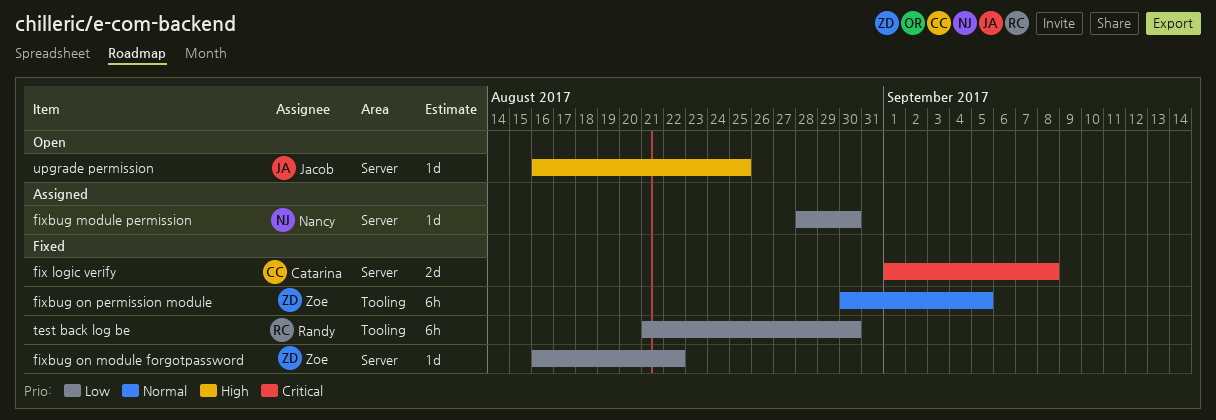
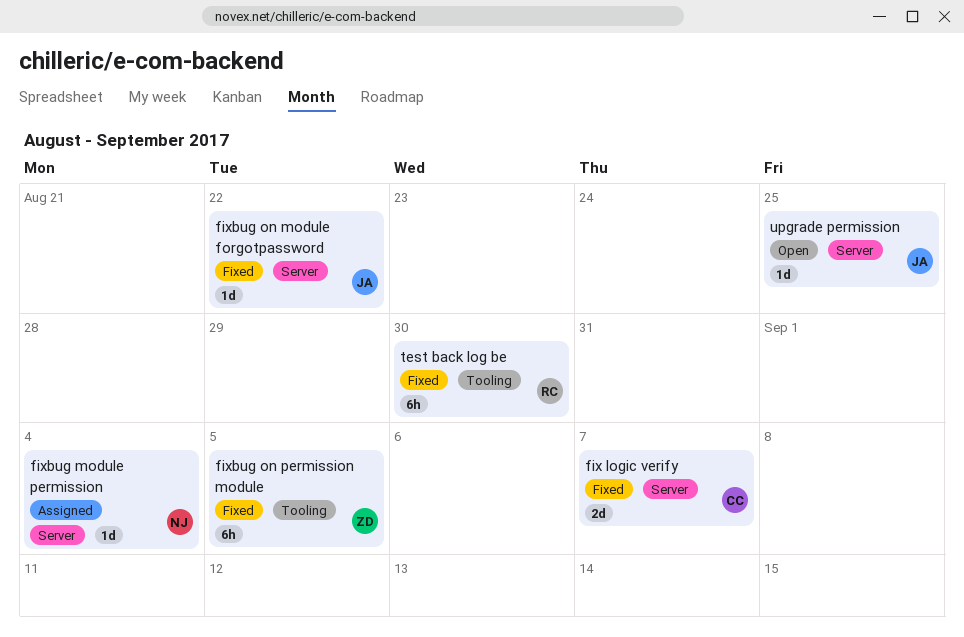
fix logic verify, due: Sep 8 -> Sep 7
fixbug module permission, due: Aug 30 -> Sep 4
fixbug on module forgotpassword, owner: Zoe -> Jacob

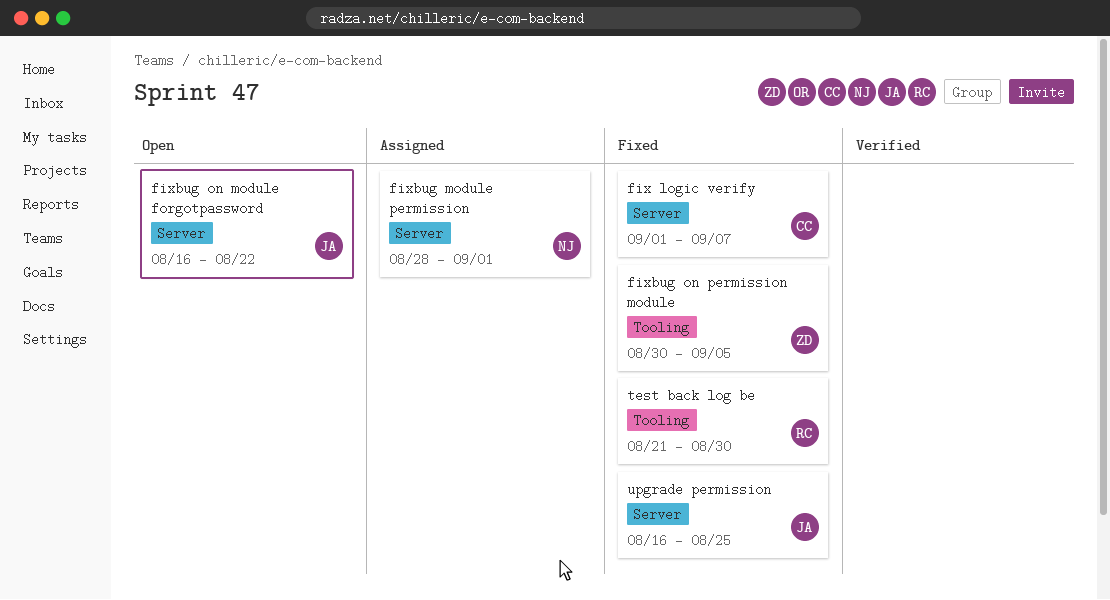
fixbug module permission, due: Sep 4 -> Sep 1
fixbug on module forgotpassword, status: Fixed -> Open
upgrade permission, status: Open -> Fixed

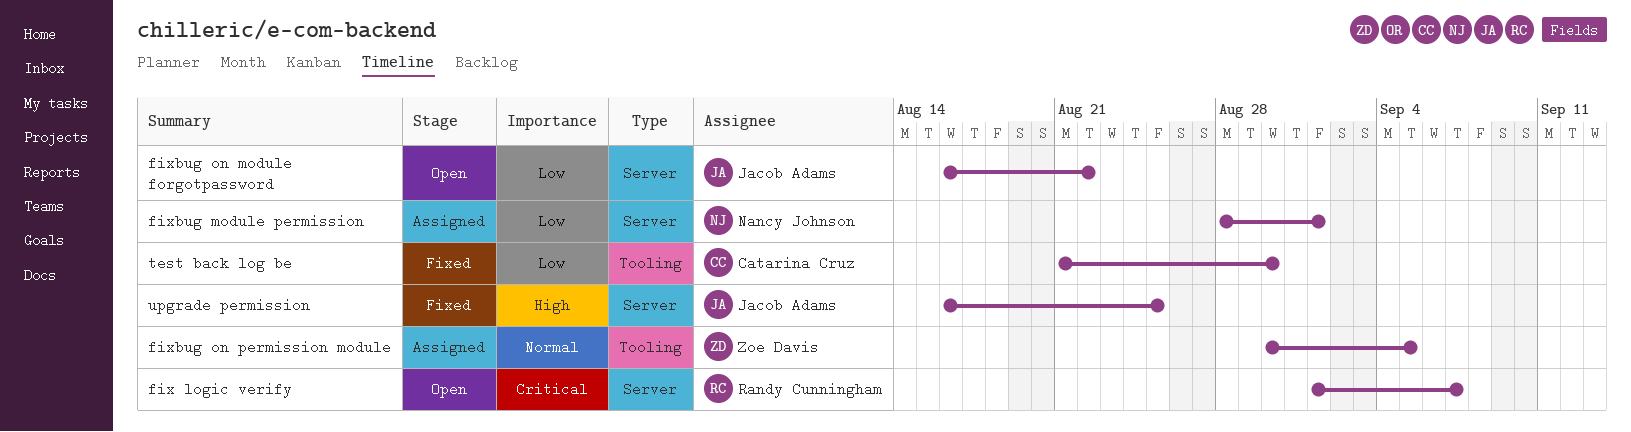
fix logic verify, status: Fixed -> Open
fix logic verify, owner: Catarina Cruz -> Randy Cunningham
fixbug on permission module, status: Fixed -> Assigned
test back log be, owner: Randy Cunningham -> Catarina Cruz

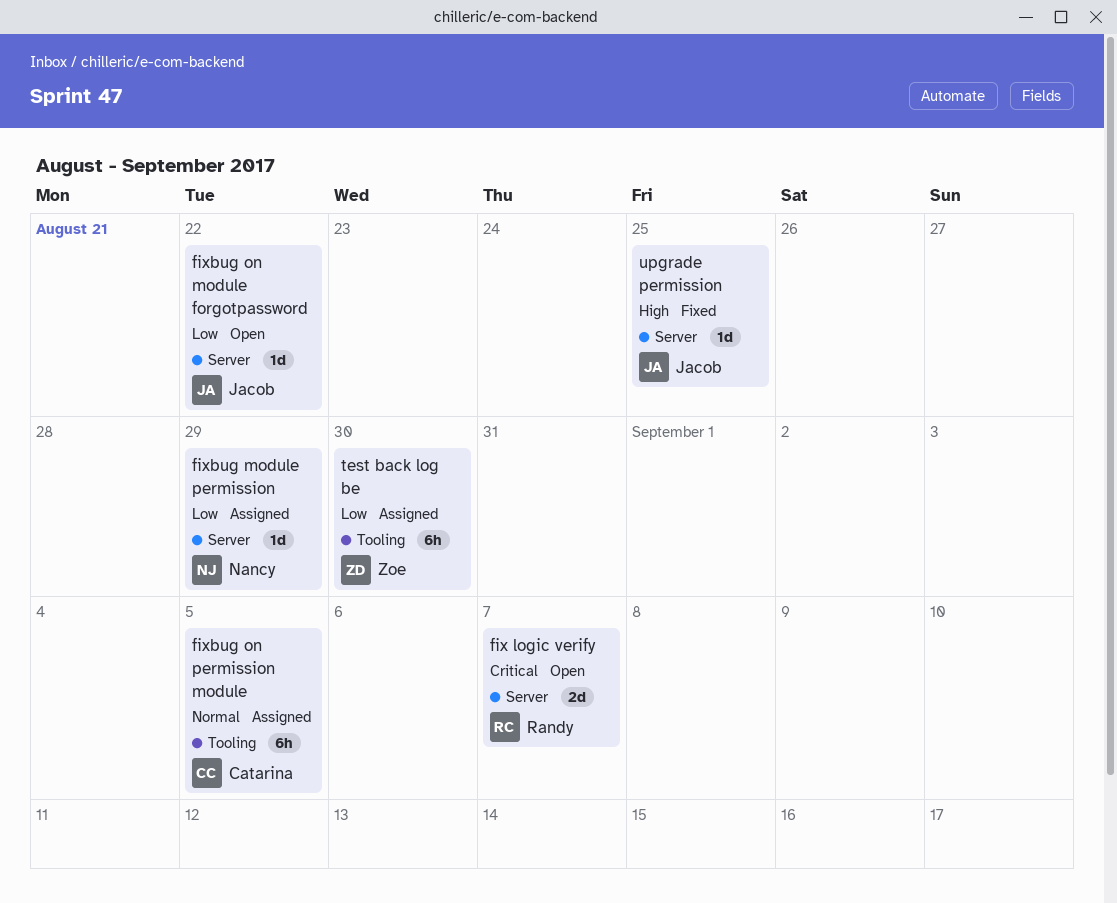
fixbug module permission, due: Sep 1 -> Aug 29
fixbug on permission module, owner: Zoe Davis -> Catarina Cruz
test back log be, status: Fixed -> Assigned
test back log be, owner: Catarina Cruz -> Zoe Davis

